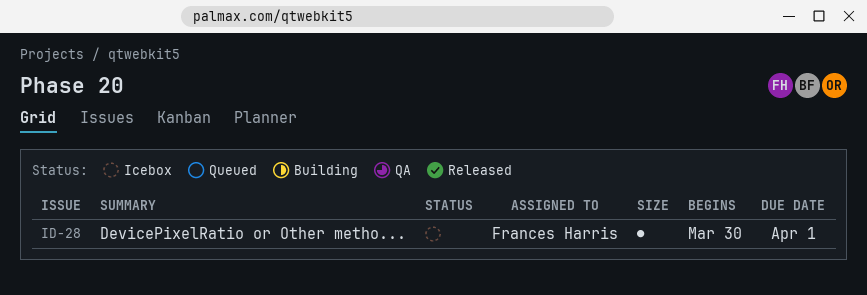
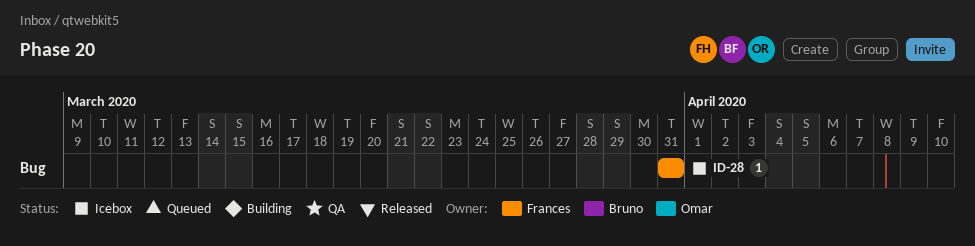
ID-28, start: Mar 30 -> Mar 31
ID-28, due: Apr 1 -> Mar 31

